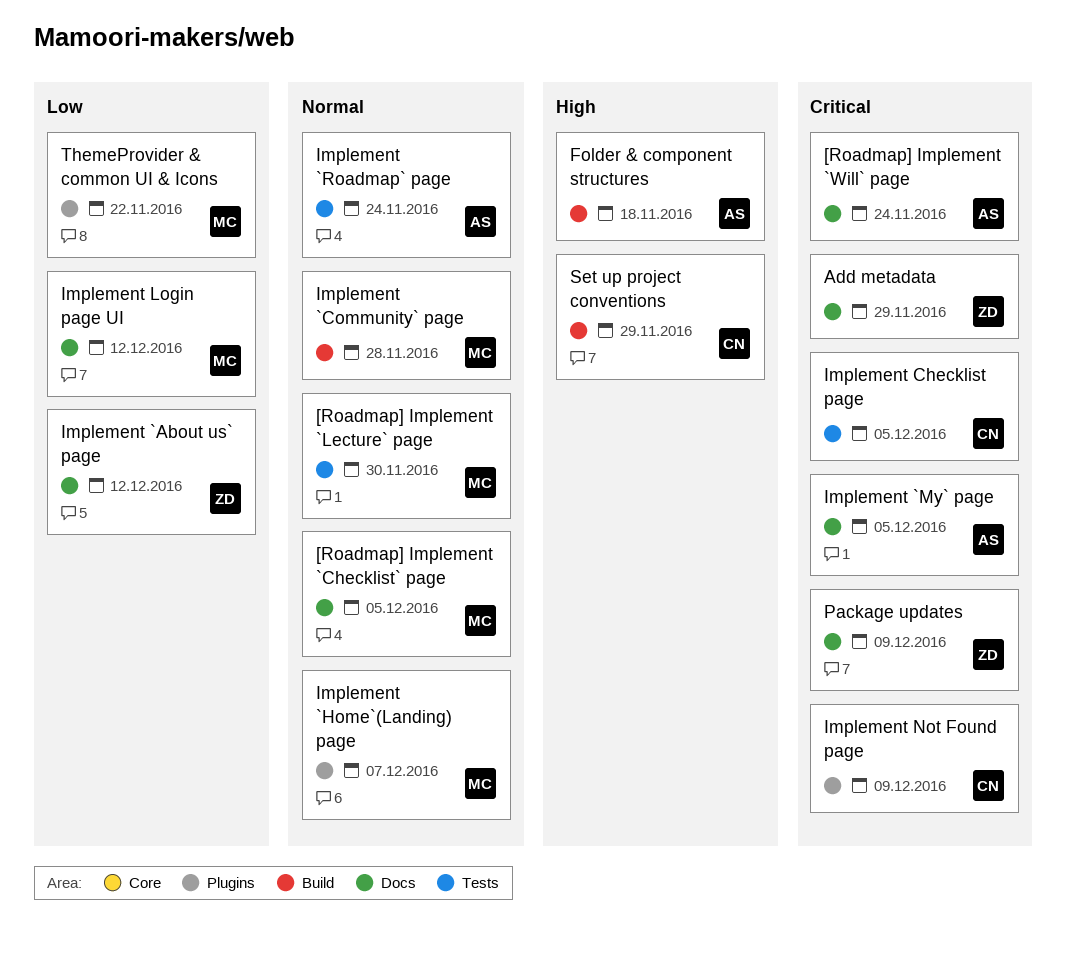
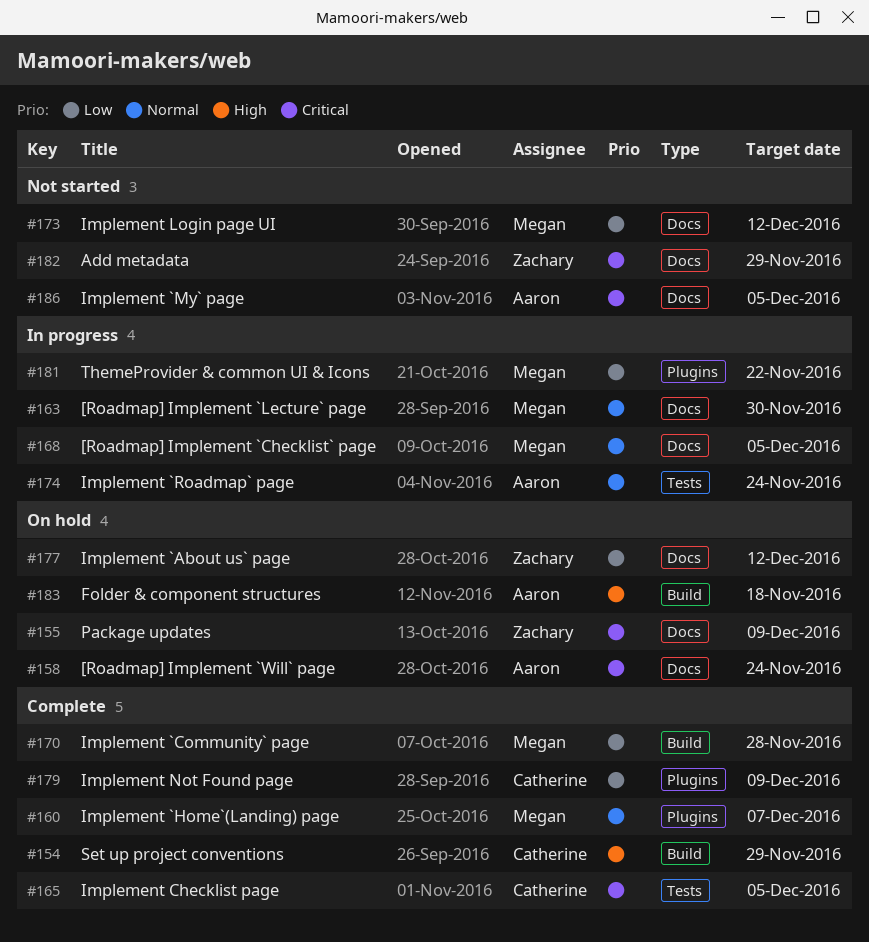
[Roadmap] Implement `Lecture` page, label: Tests -> Docs
Implement `Community` page, priority: Normal -> Low
Implement Not Found page, priority: Critical -> Low

